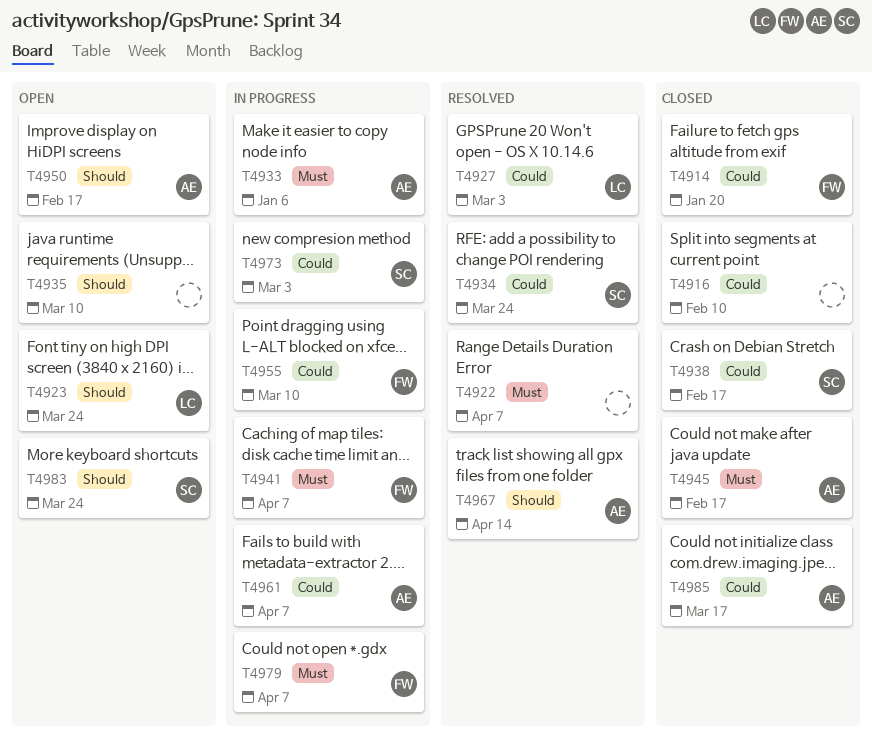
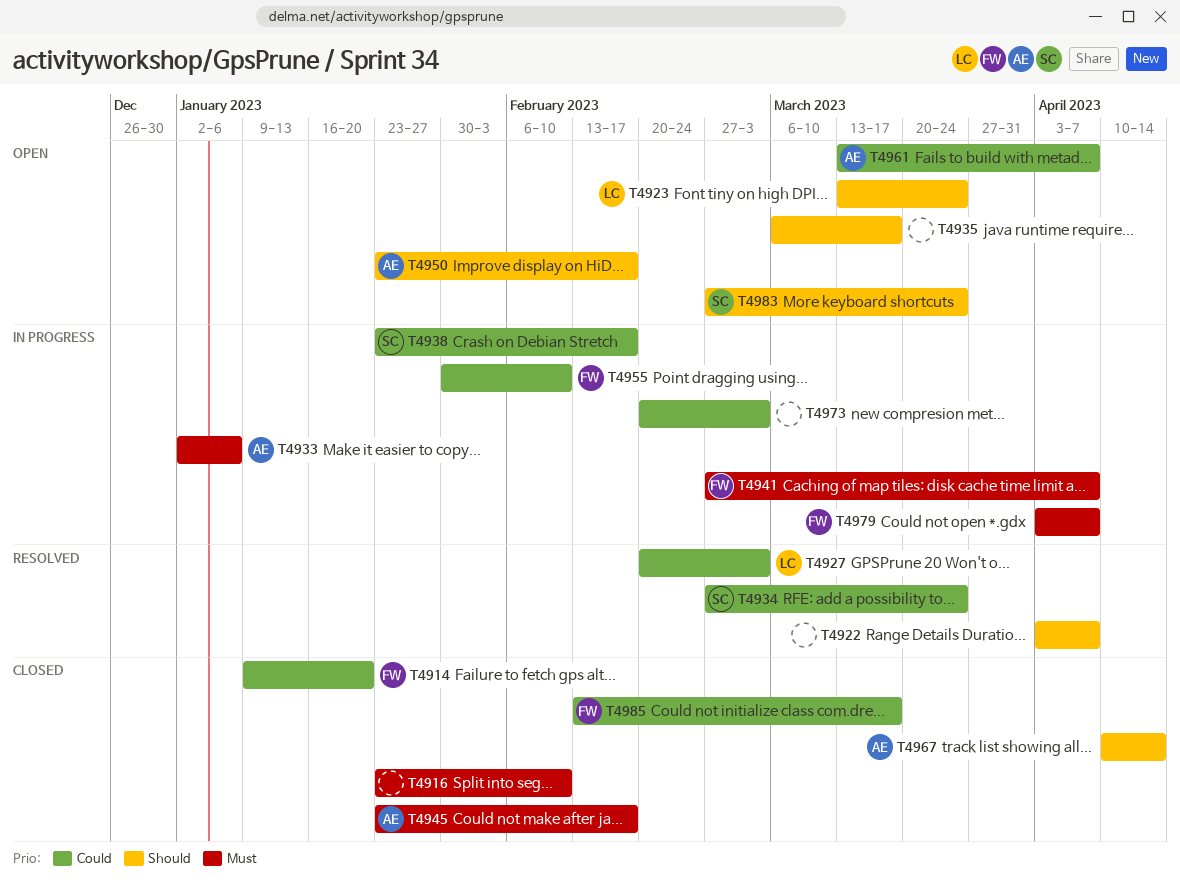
T4916, priority: Could -> Must
T4922, priority: Must -> Should
T4935, due: Mar 10 -> Mar 17
T4938, status: Closed -> In progress
T4955, due: Mar 10 -> Feb 10
T4961, status: In progress -> Open
T4967, status: Resolved -> Closed
T4973, owner: SC -> none
T4985, owner: AE -> FW

